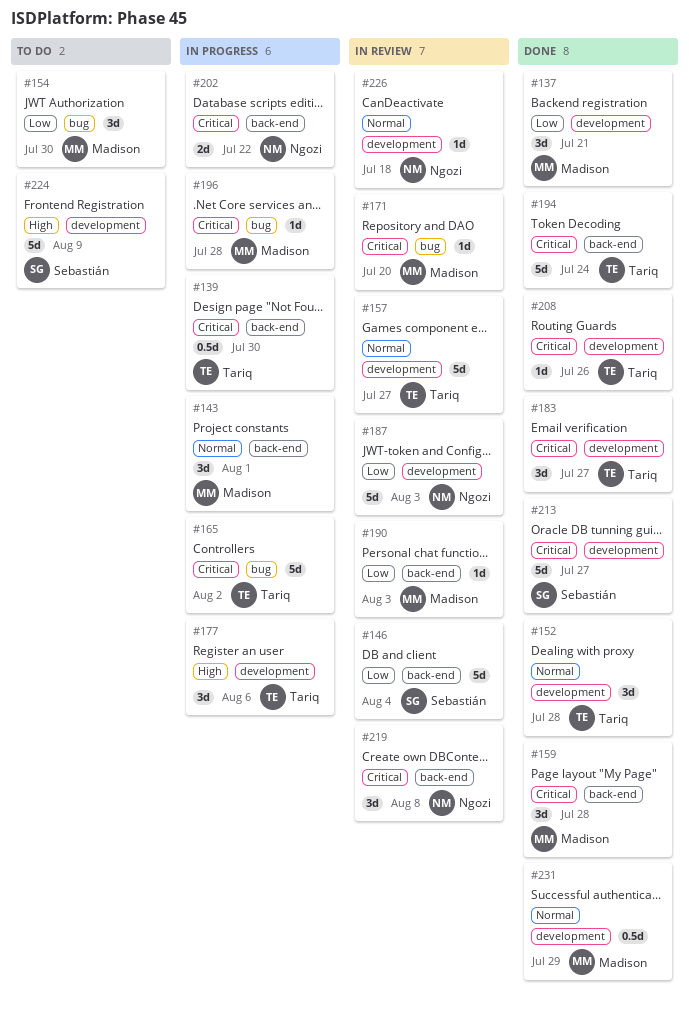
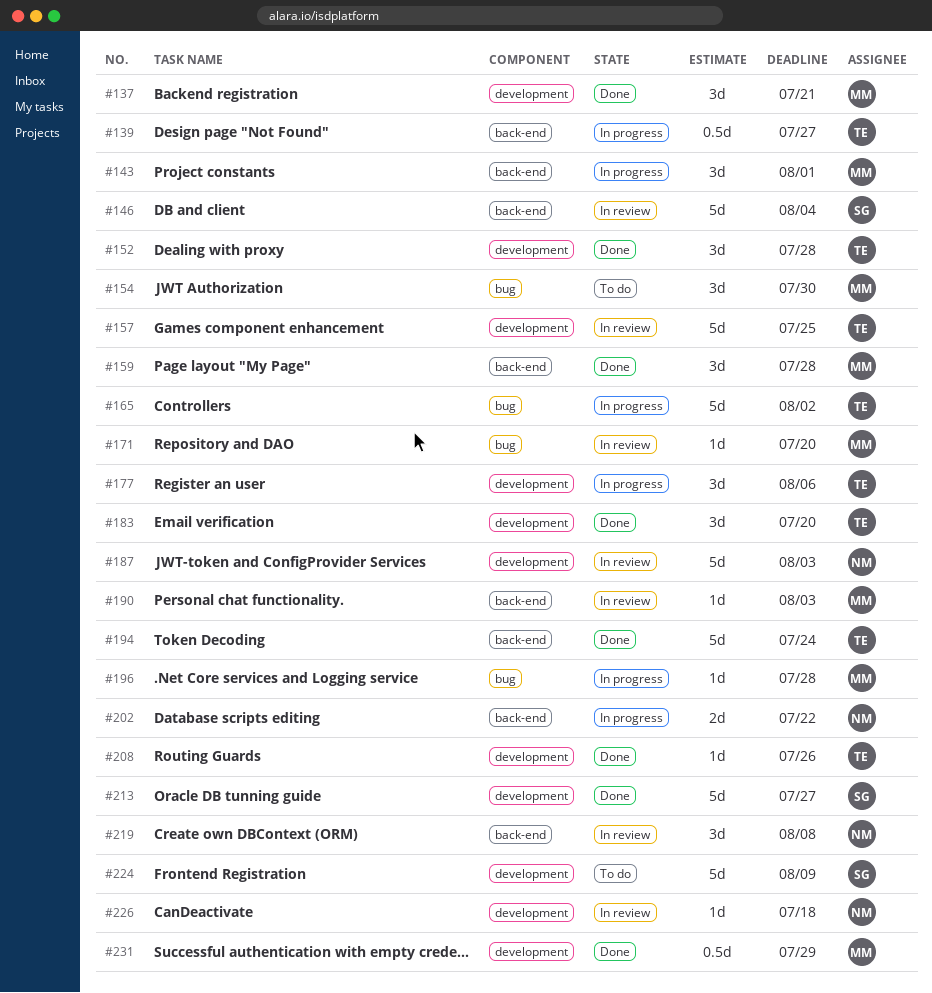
#139, due: Jul 30 -> Jul 27
#157, due: Jul 27 -> Jul 25
#183, due: Jul 27 -> Jul 20

